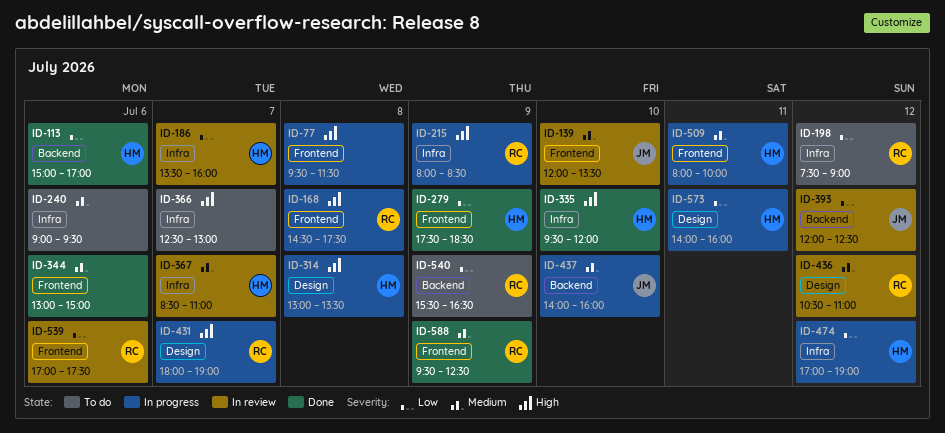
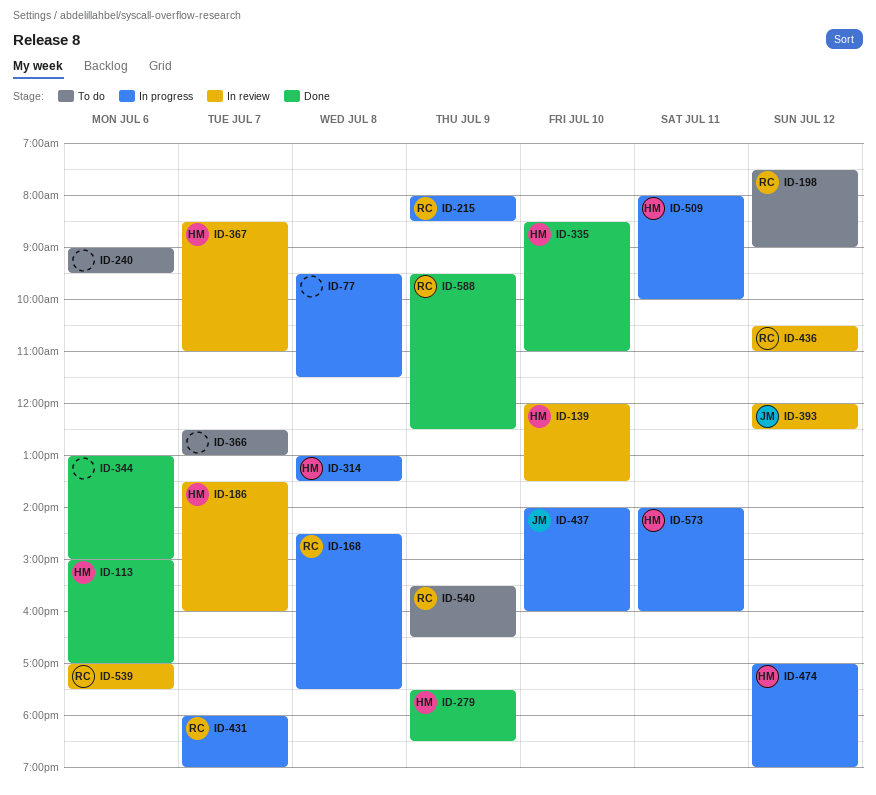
ID-139, owner: JM -> HM
ID-335, begins: 09:30 -> 08:30
ID-335, ends: 12:00 -> 11:00

